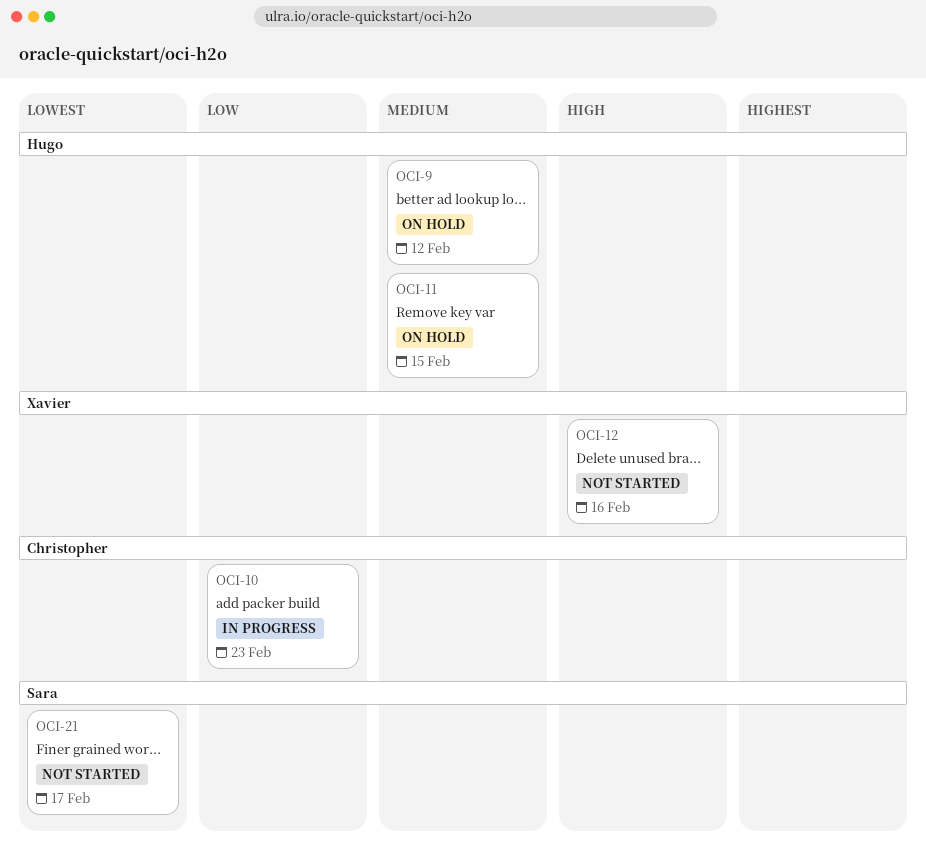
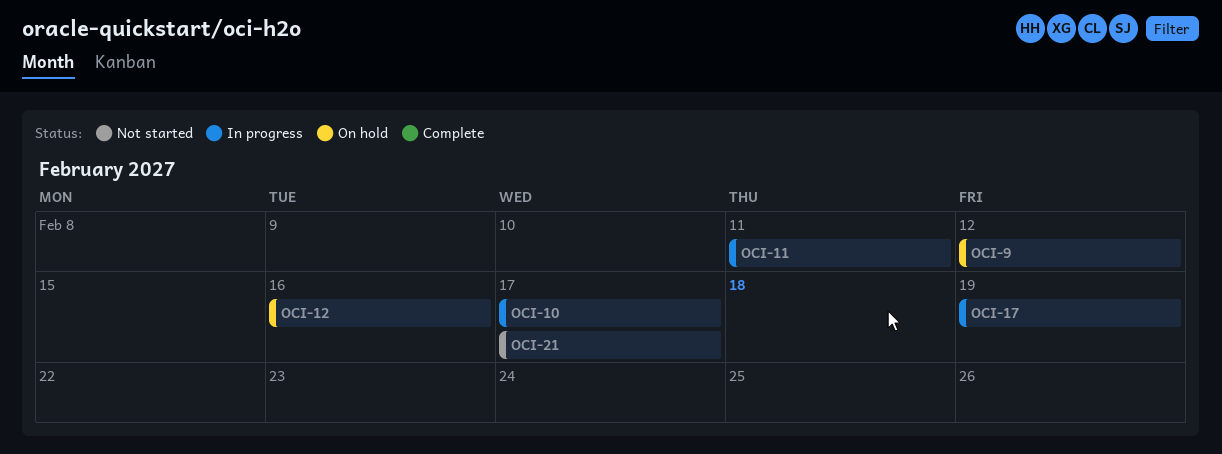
OCI-10, due: Feb 23 -> Feb 17
OCI-11, status: On hold -> In progress
OCI-11, due: Feb 15 -> Feb 11
OCI-12, status: Not started -> On hold
OCI-17: none -> present

